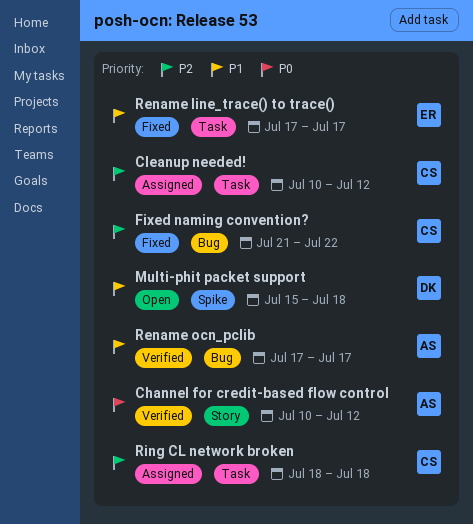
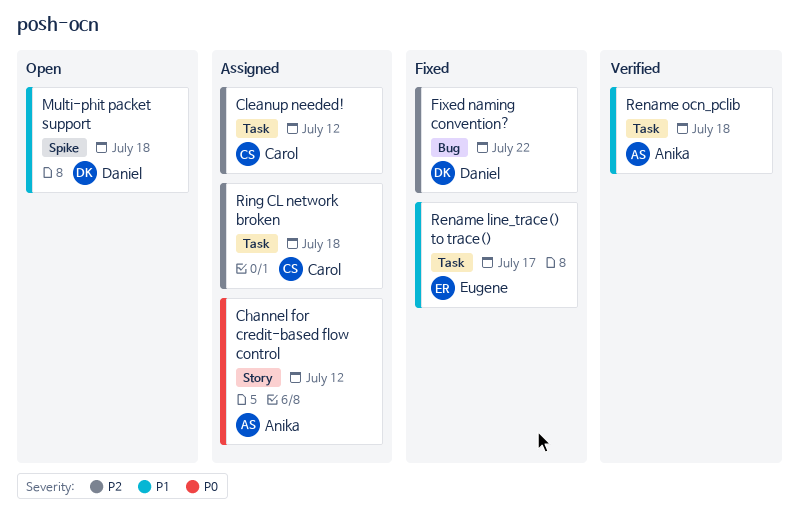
Channel for credit-based flow control, status: Verified -> Assigned
Fixed naming convention?, owner: Carol -> Daniel
Rename ocn_pclib, label: Bug -> Task
Rename ocn_pclib, due: Jul 17 -> Jul 18

